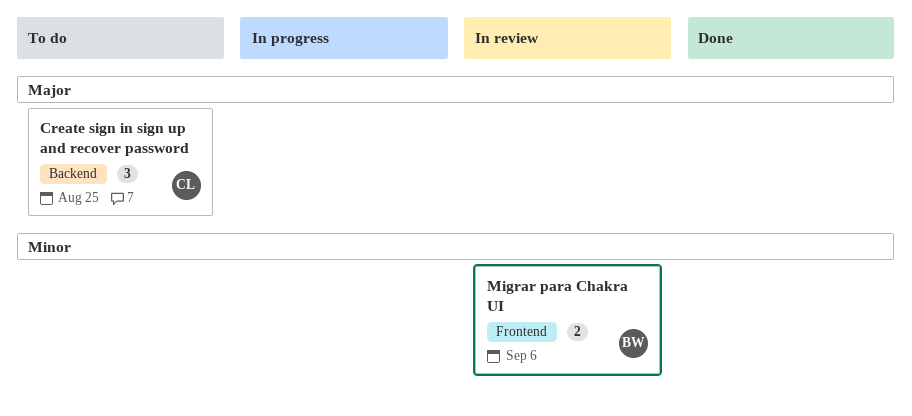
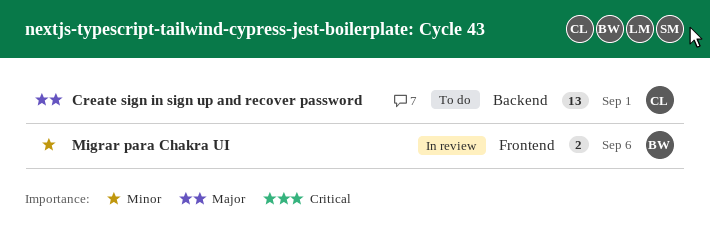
Create sign in sign up and recover password, estimate: 3 -> 13
Create sign in sign up and recover password, due: Aug 25 -> Sep 1

